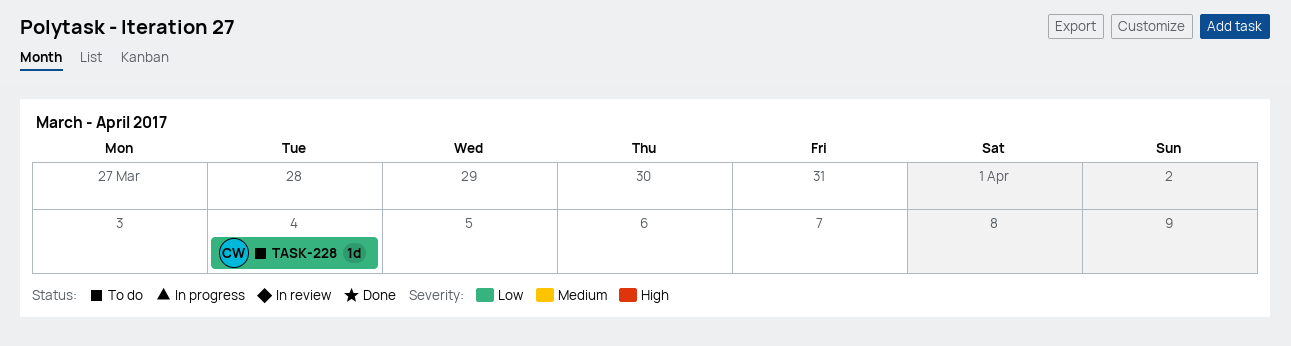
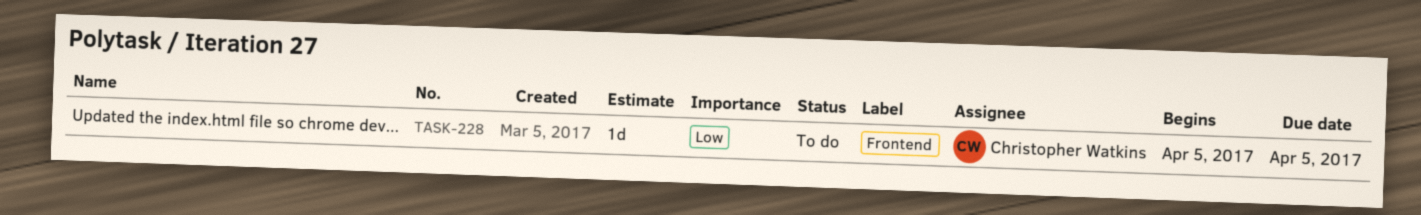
TASK-228, start: Apr 4 -> Apr 5
TASK-228, due: Apr 4 -> Apr 5

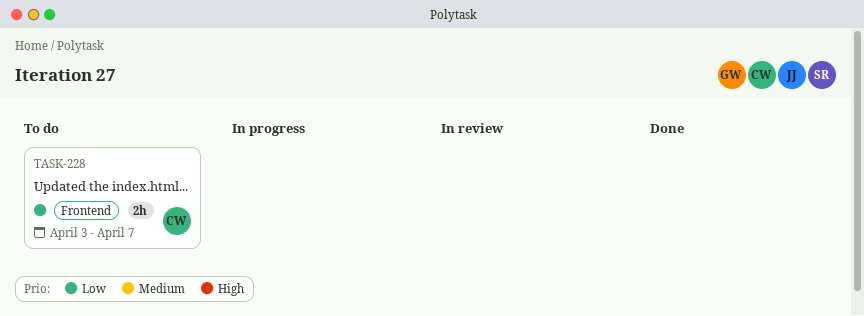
TASK-228, estimate: 1d -> 2h
TASK-228, start: Apr 5 -> Apr 3
TASK-228, due: Apr 5 -> Apr 7

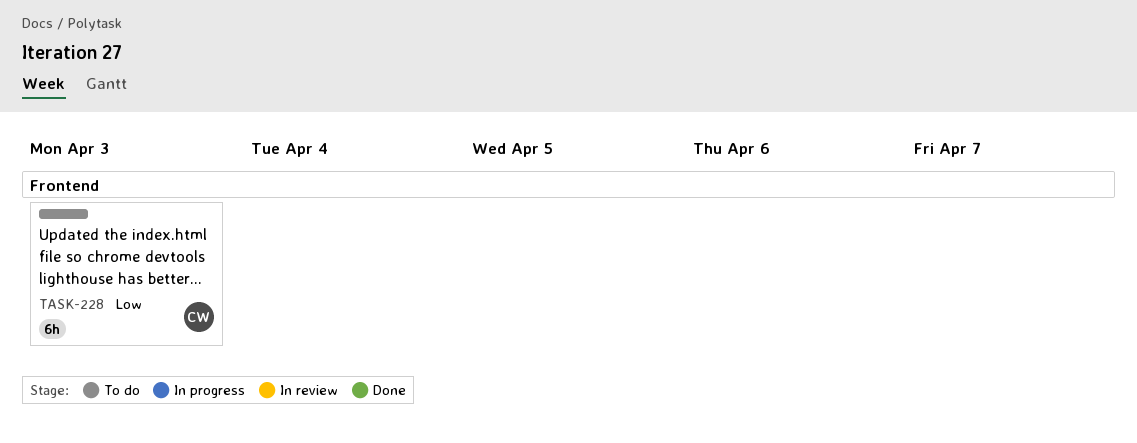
TASK-228, estimate: 2h -> 6h
TASK-228, due: Apr 7 -> Apr 3

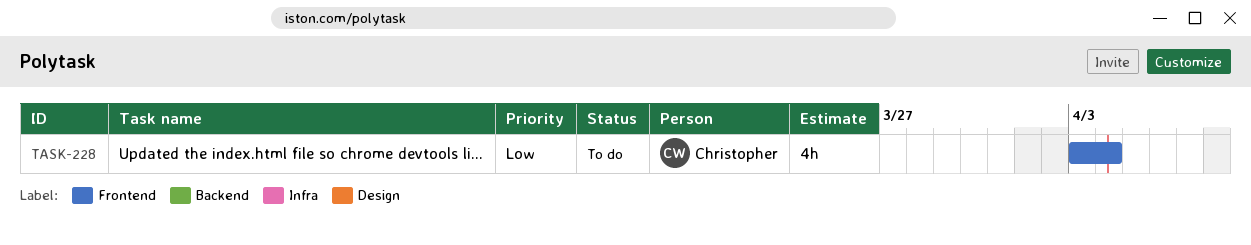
TASK-228, estimate: 6h -> 4h
TASK-228, due: Apr 3 -> Apr 4

